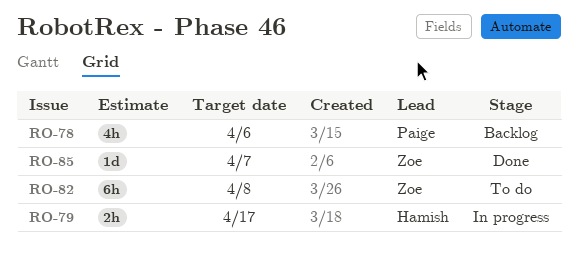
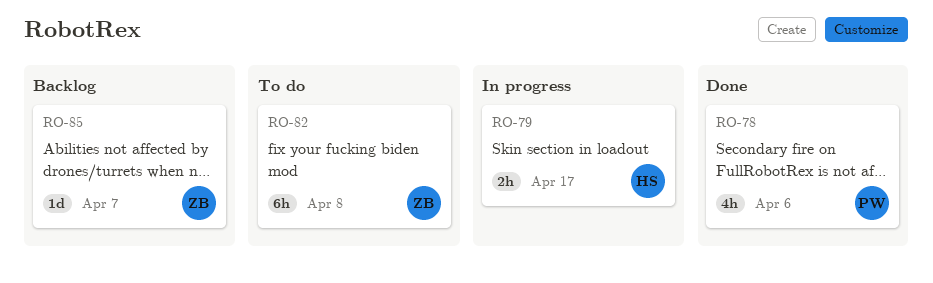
RO-78, status: Backlog -> Done
RO-85, status: Done -> Backlog

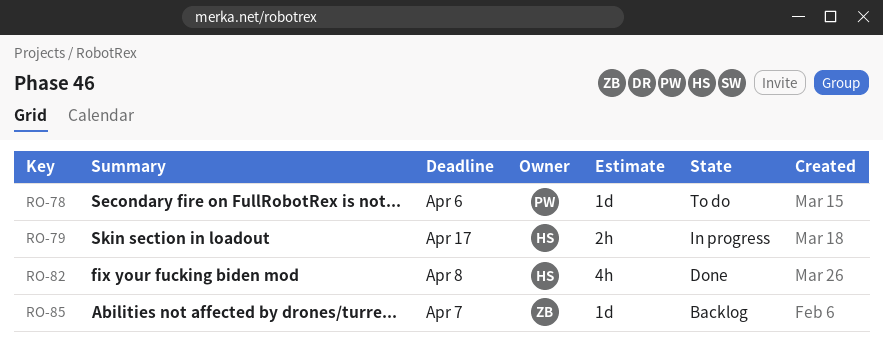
RO-78, status: Done -> To do
RO-78, estimate: 4h -> 1d
RO-82, status: To do -> Done
RO-82, owner: ZB -> HS
RO-82, estimate: 6h -> 4h

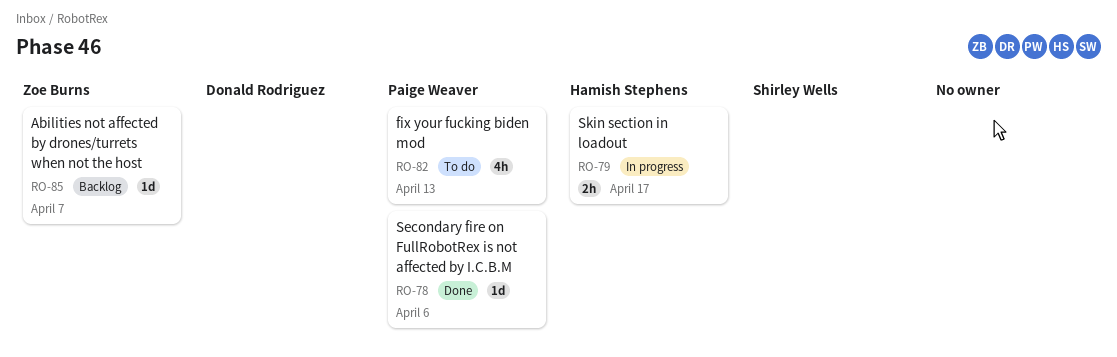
RO-78, status: To do -> Done
RO-82, status: Done -> To do
RO-82, owner: Hamish Stephens -> Paige Weaver
RO-82, due: Apr 8 -> Apr 13

